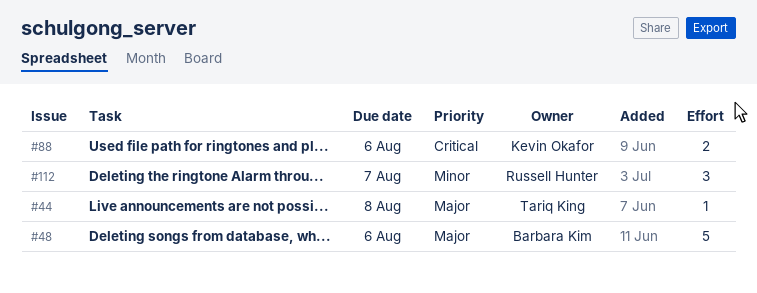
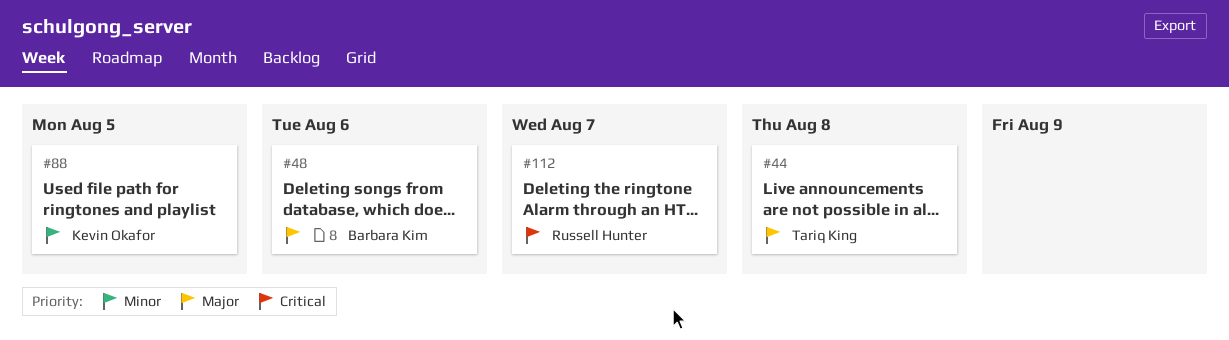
#88, priority: Critical -> Minor
#88, due: Aug 6 -> Aug 5
#112, priority: Minor -> Critical

